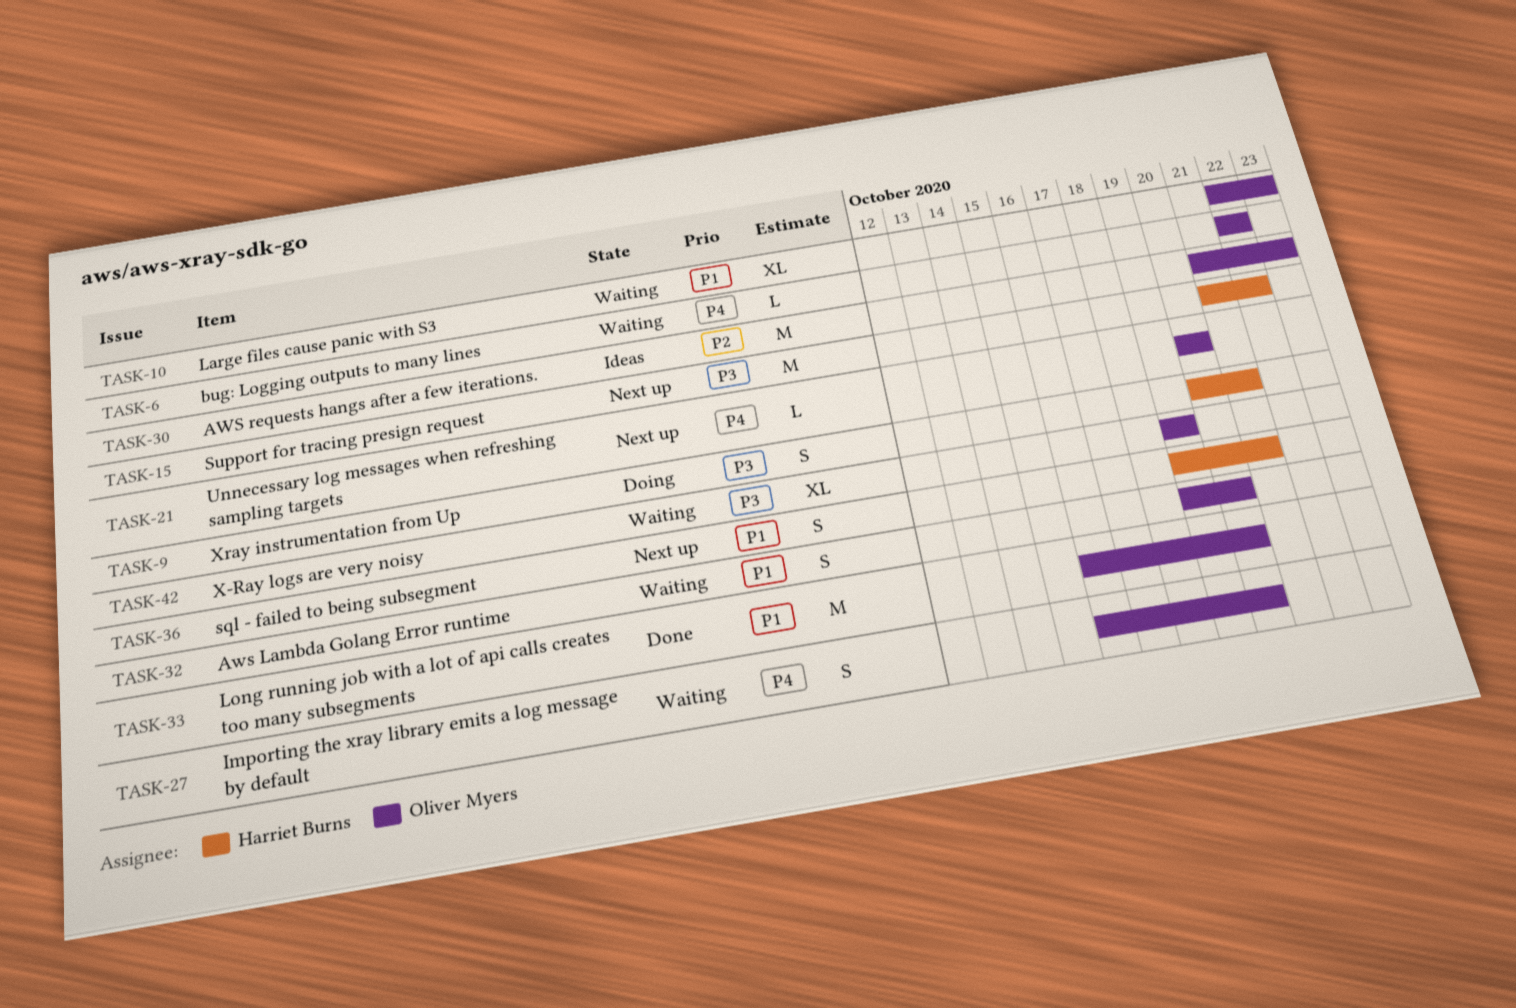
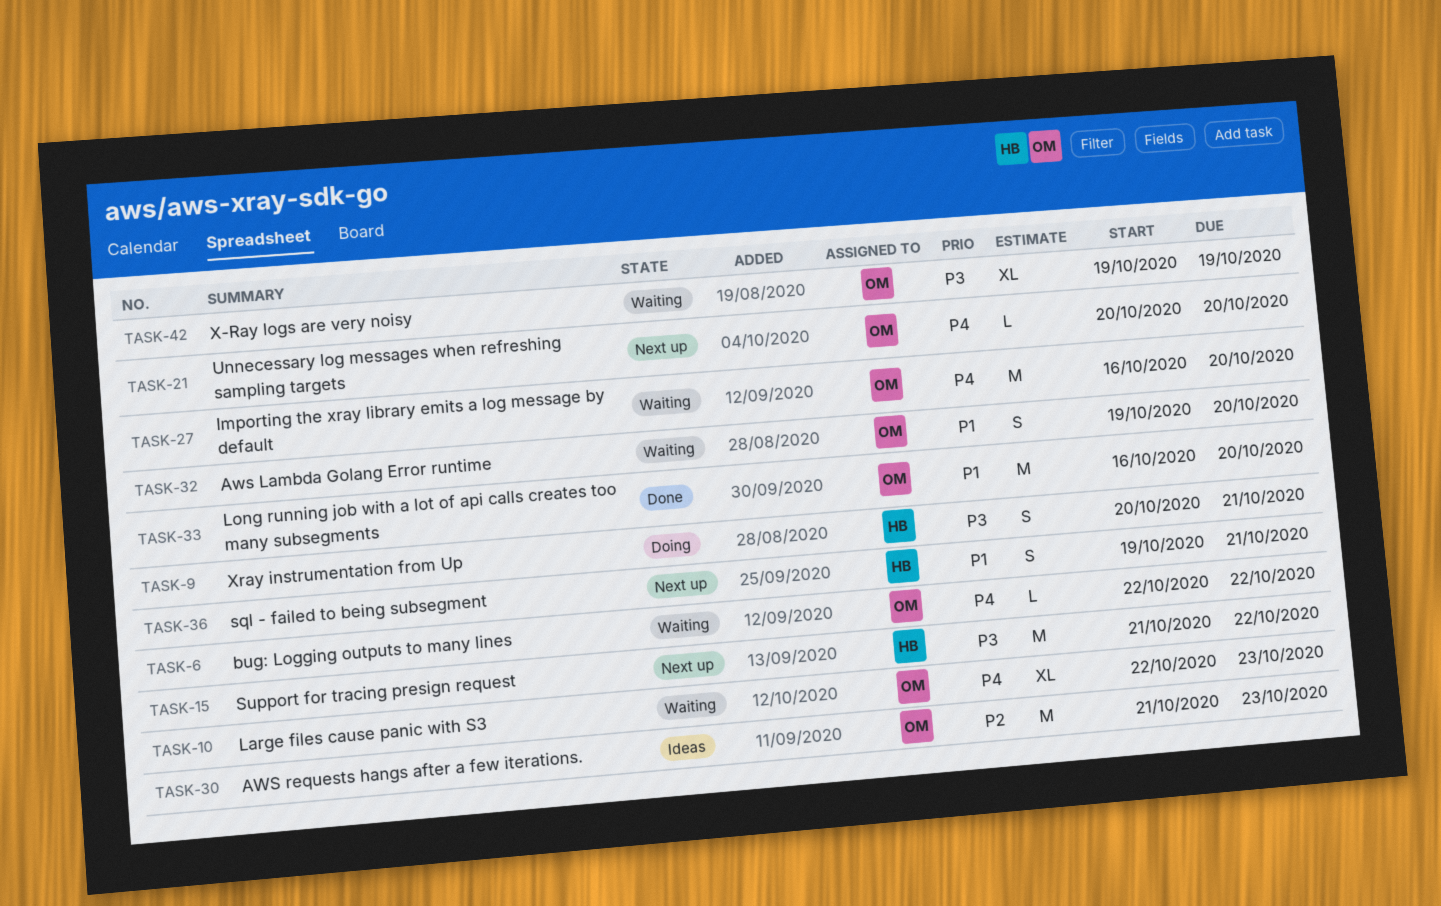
TASK-10, priority: P1 -> P4
TASK-27, estimate: S -> M

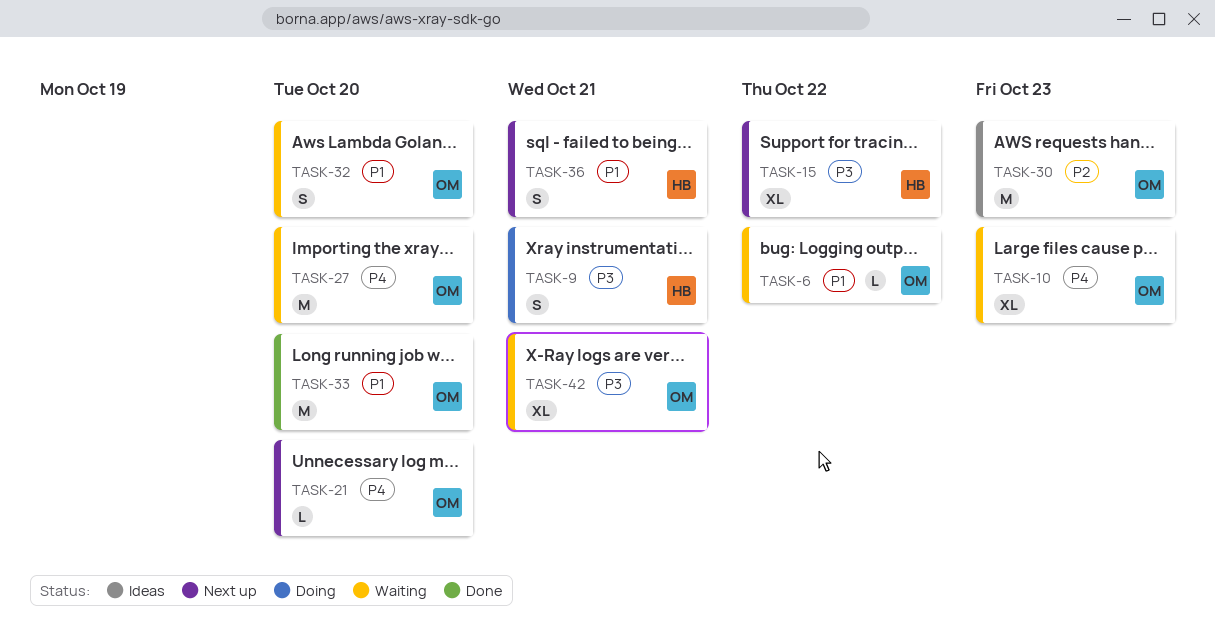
TASK-6, priority: P4 -> P1
TASK-15, estimate: M -> XL
TASK-42, due: Oct 19 -> Oct 21

